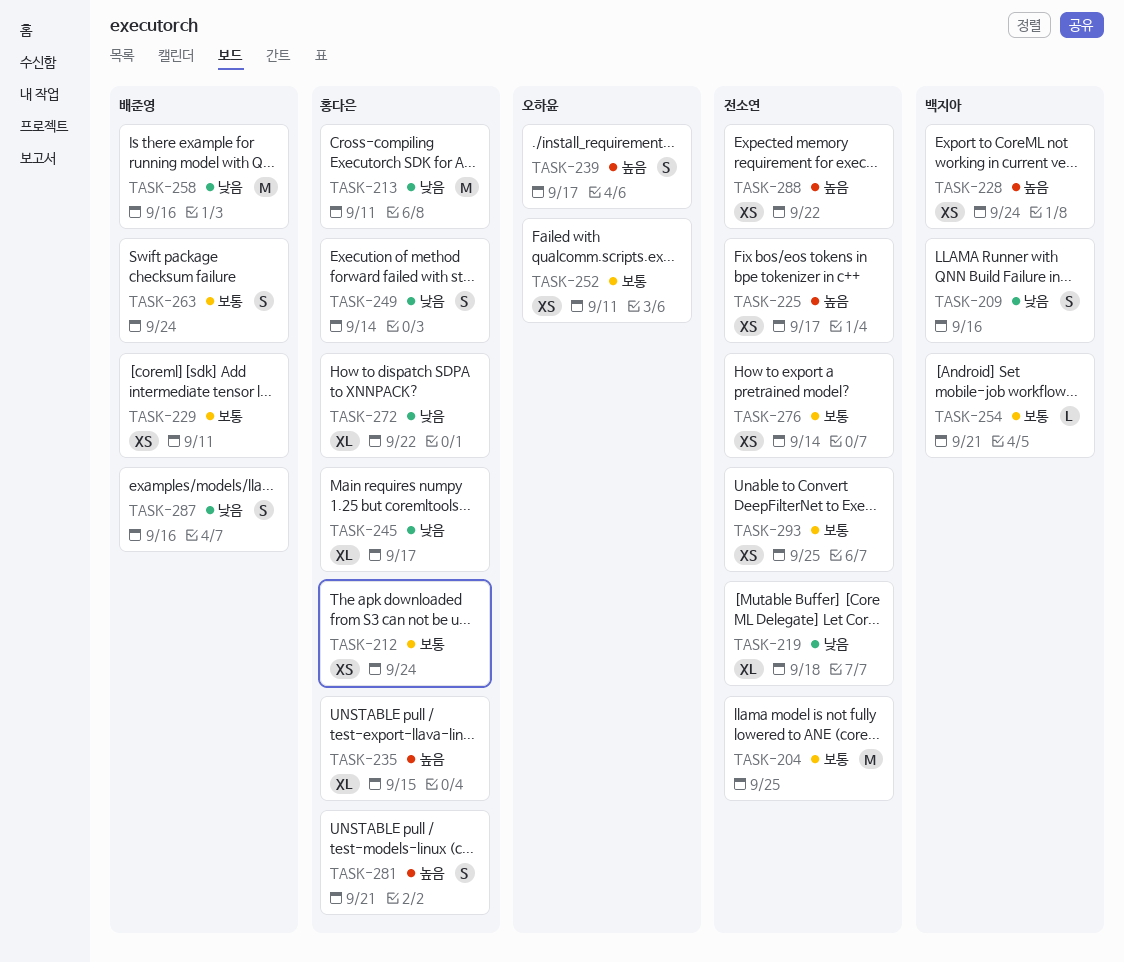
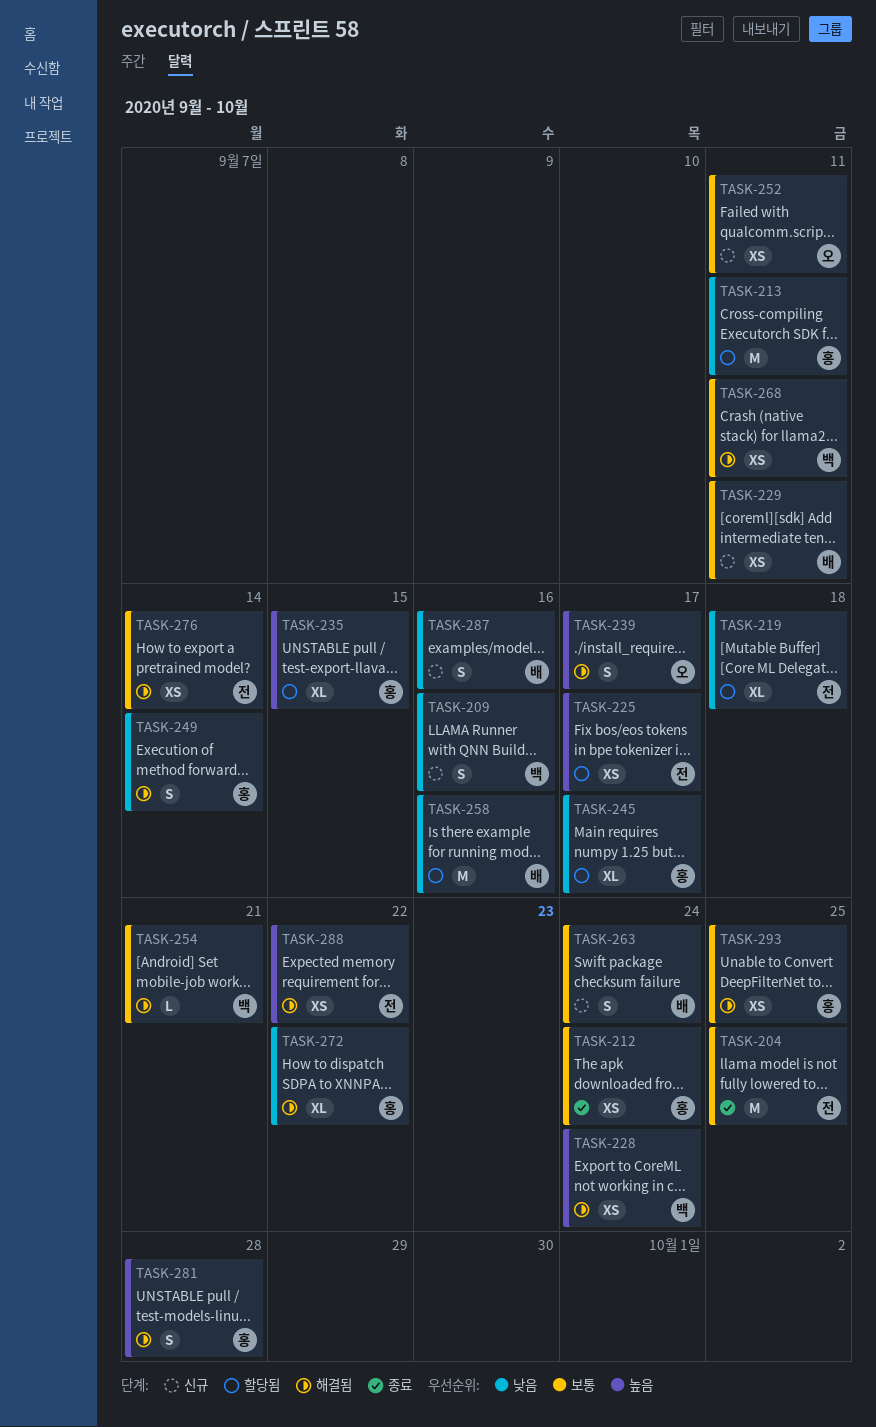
TASK-268: none -> present
TASK-281, due: Sep 21 -> Sep 28
TASK-293, owner: 전소연 -> 홍다은

